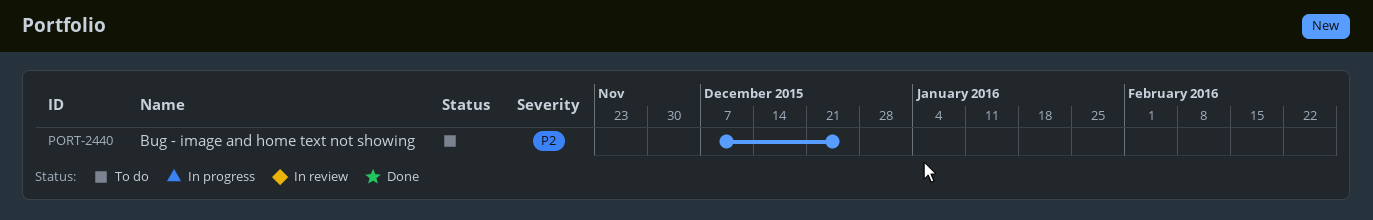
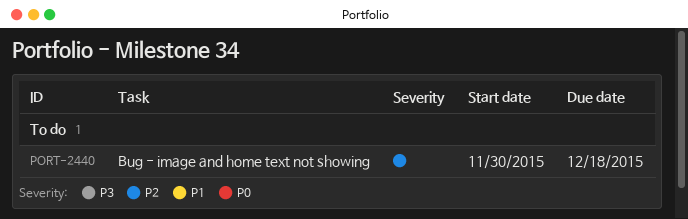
PORT-2440, start: Dec 7 -> Nov 30
PORT-2440, due: Dec 25 -> Dec 18

